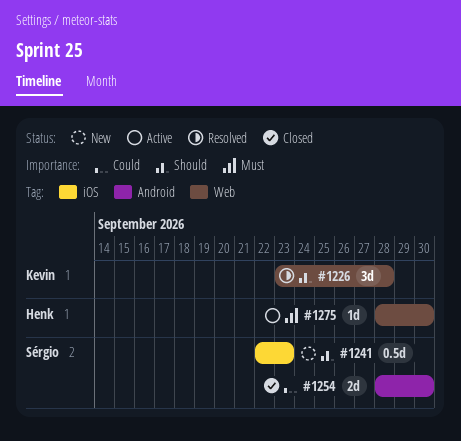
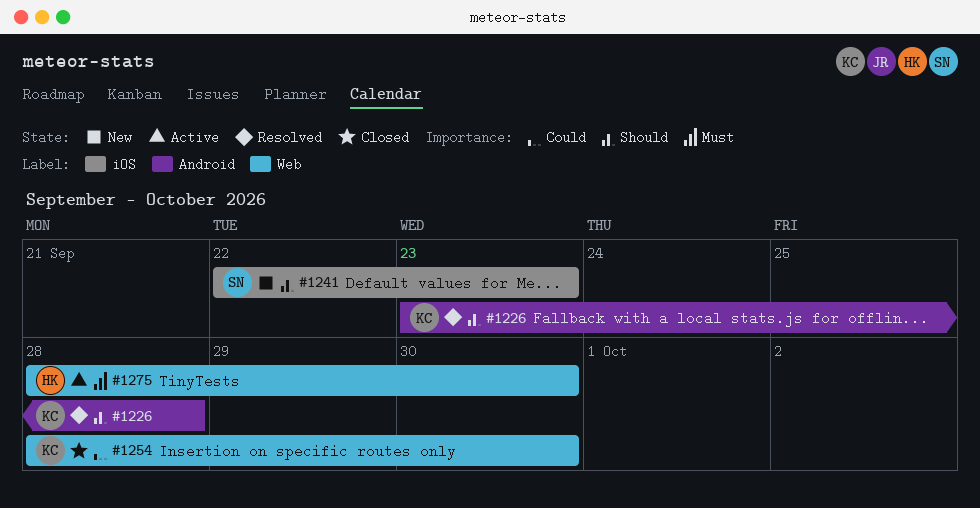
#1226, label: Web -> Android
#1254, owner: Sérgio -> Kevin
#1254, label: Android -> Web

